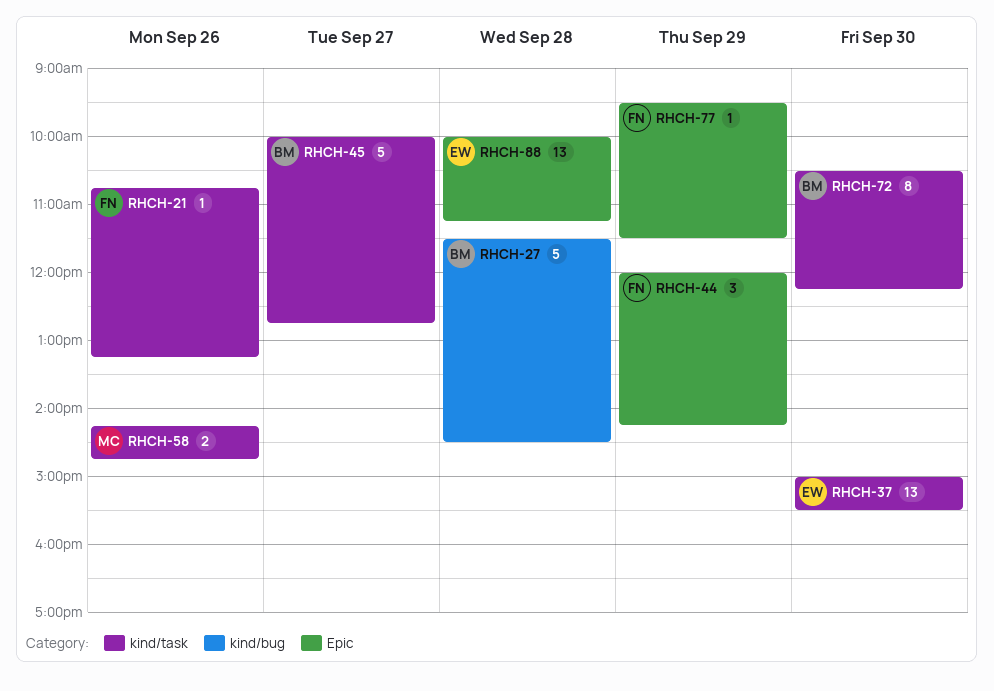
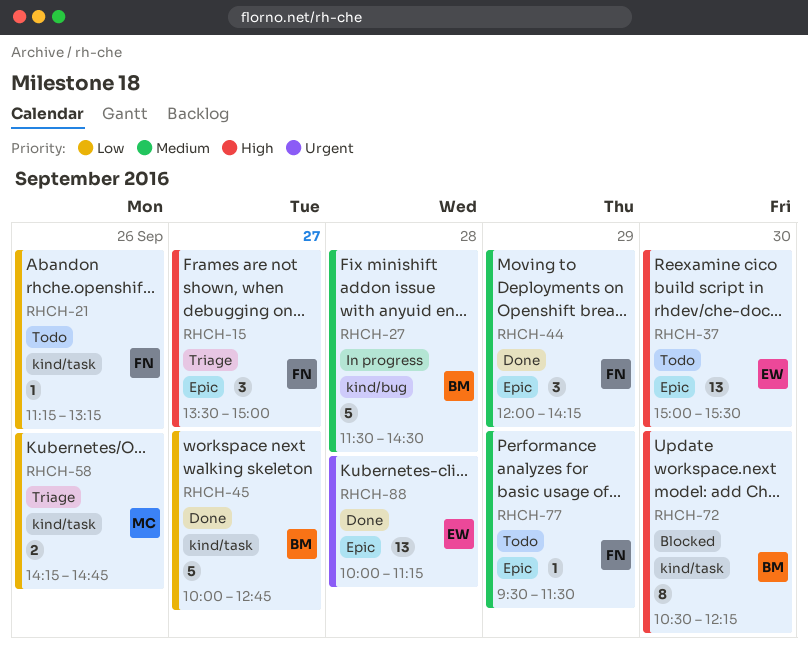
RHCH-15: none -> present
RHCH-21, begins: 10:45 -> 11:15
RHCH-37, label: kind/task -> Epic

